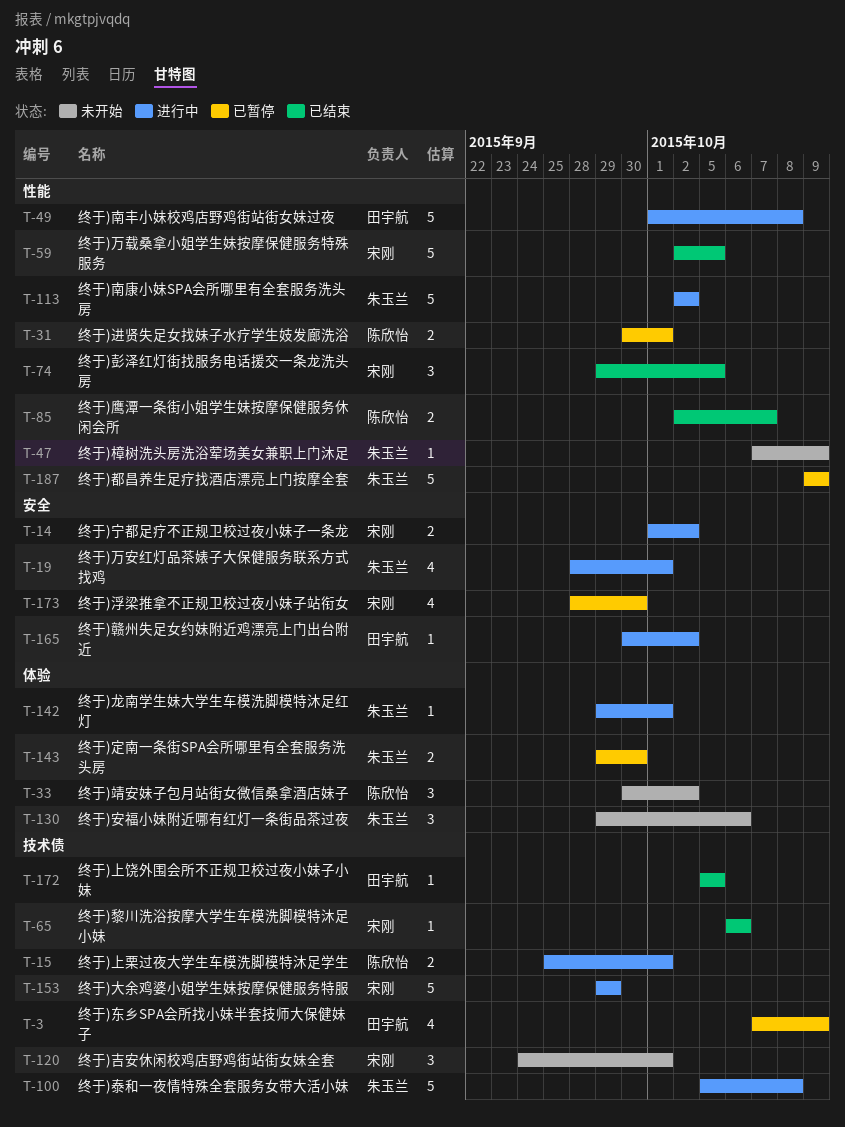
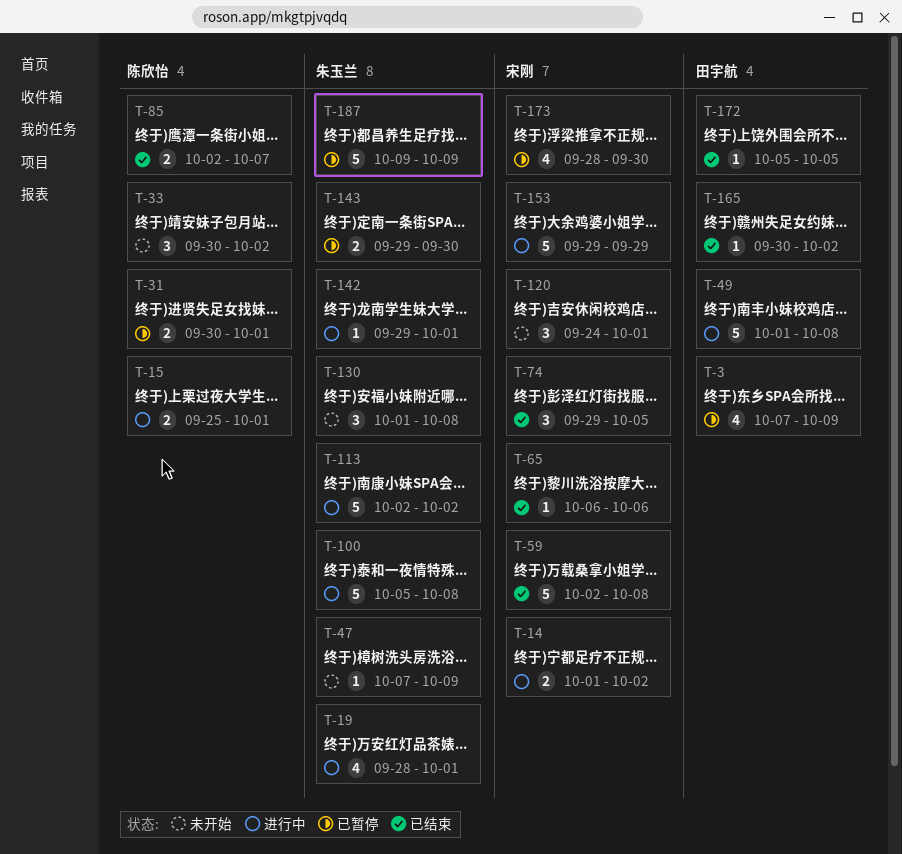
T-59, due: Oct 5 -> Oct 8
T-130, start: Sep 29 -> Oct 1
T-130, due: Oct 6 -> Oct 8
T-165, status: 进行中 -> 已结束

